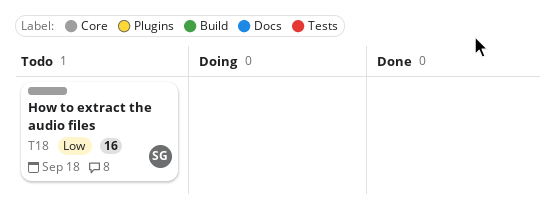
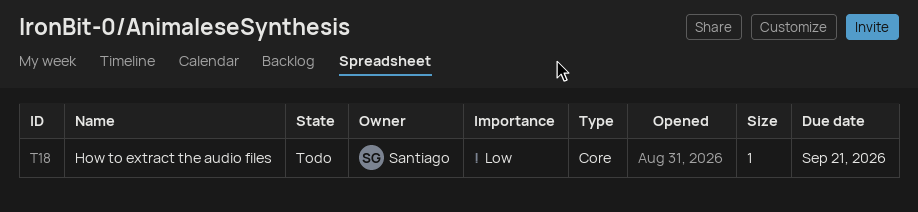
T18, estimate: 16 -> 1
T18, due: Sep 18 -> Sep 21

